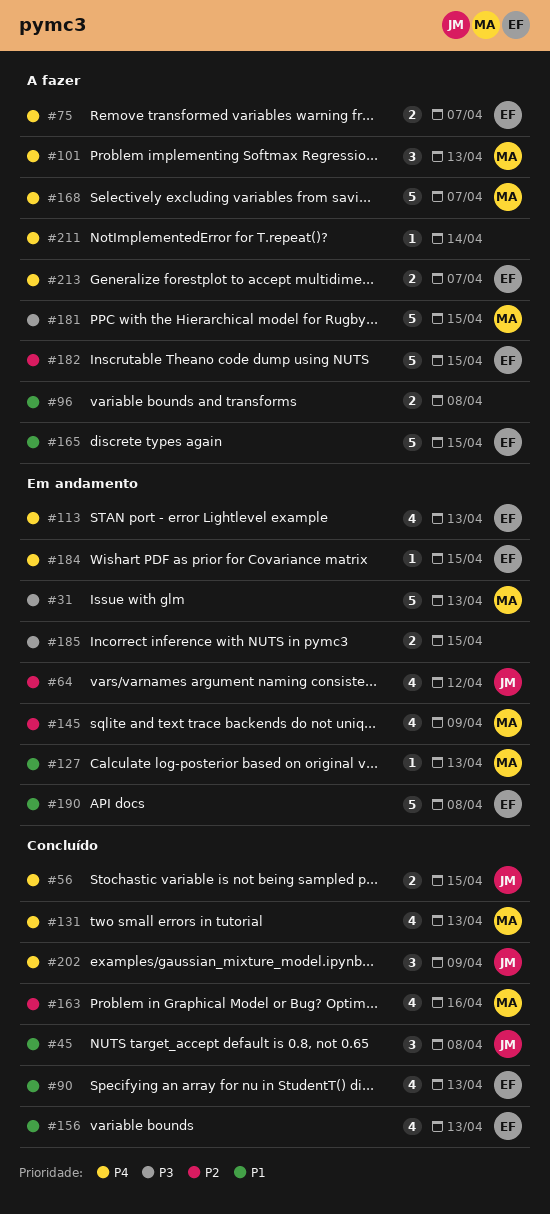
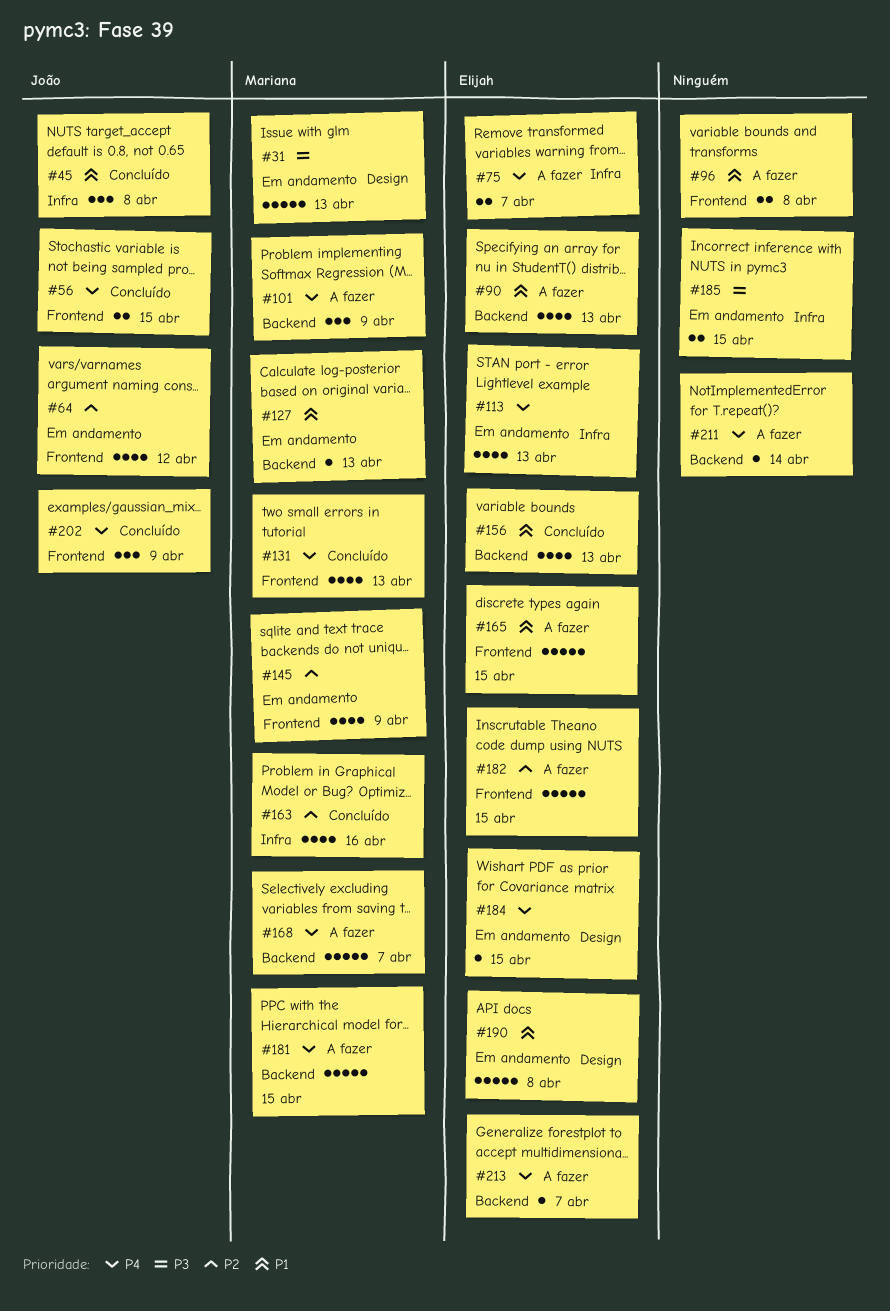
#90, status: Concluído -> A fazer
#101, due: Apr 13 -> Apr 9
#181, priority: P3 -> P4
#213, estimate: 2 -> 1

